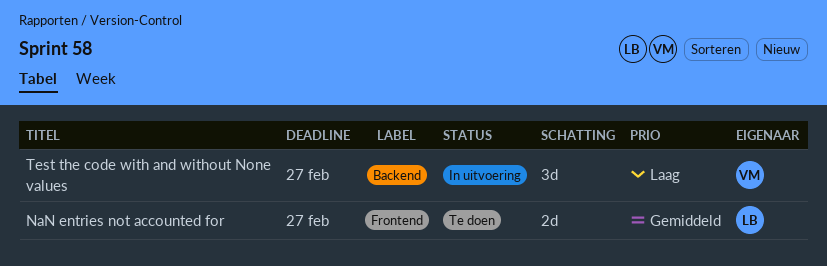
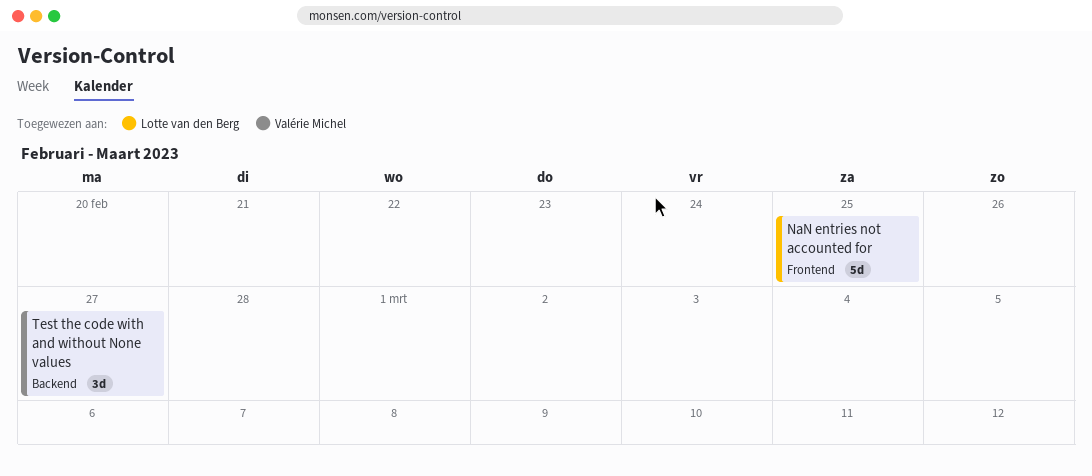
NaN entries not accounted for, estimate: 2d -> 5d
NaN entries not accounted for, due: Feb 27 -> Feb 25

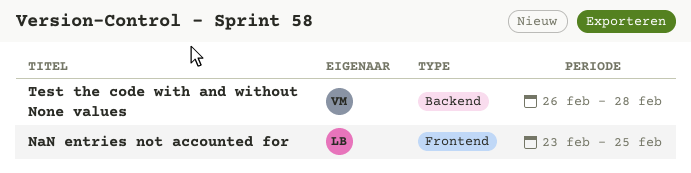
Test the code with and without None values, due: Feb 27 -> Feb 28

